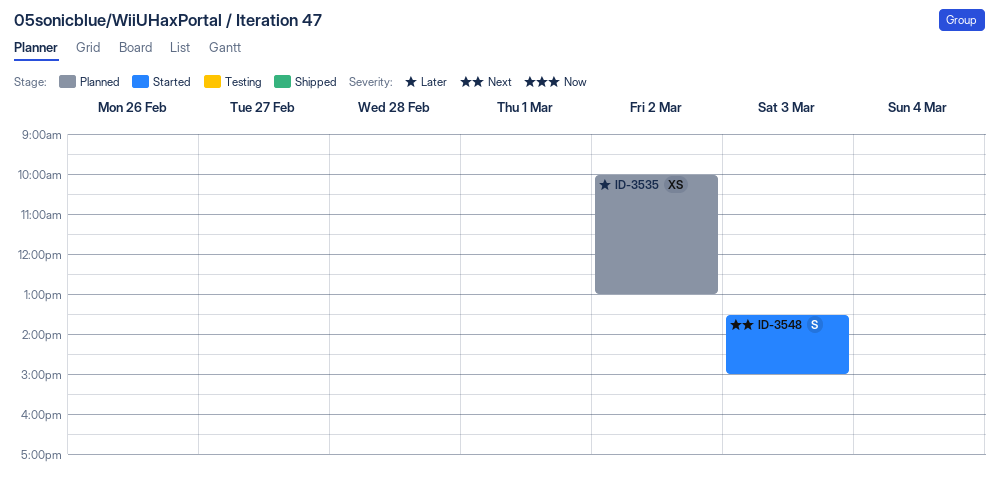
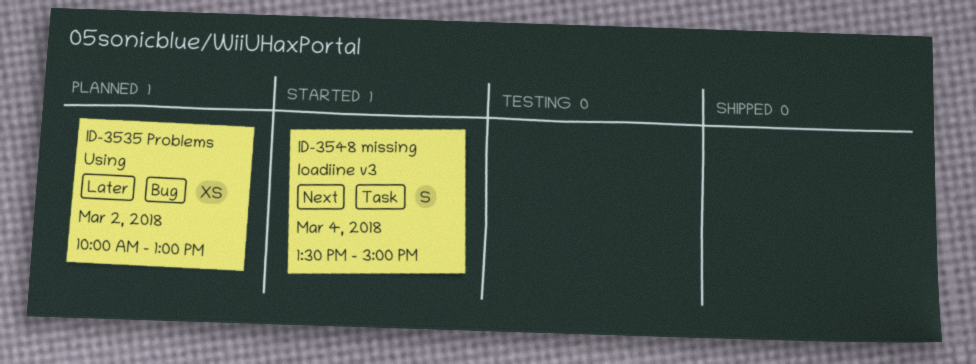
ID-3548, day: Mar 3 -> Mar 4

